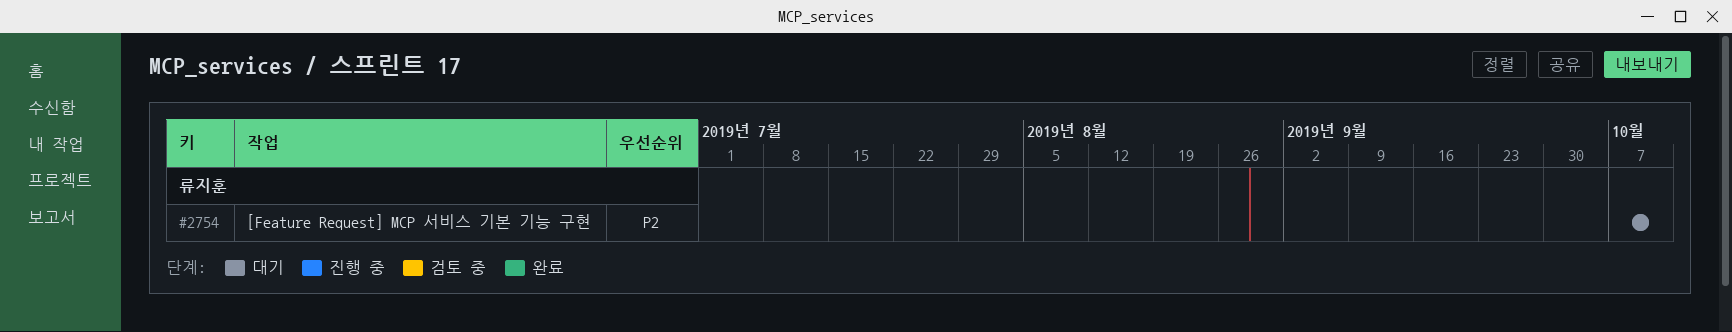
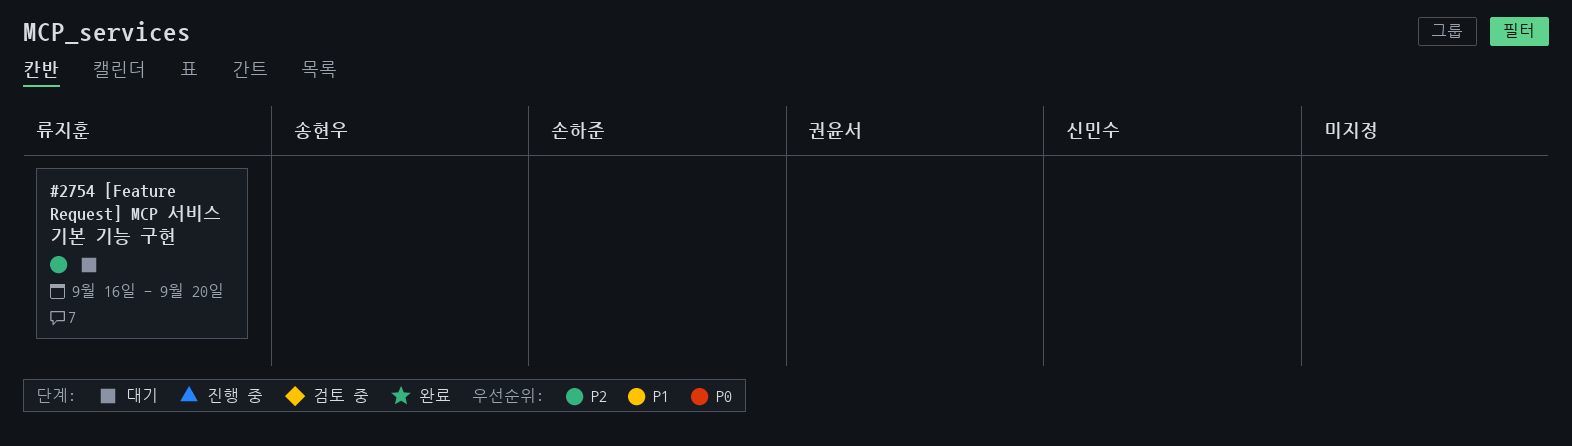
#2754, start: Oct 7 -> Sep 16
#2754, due: Oct 11 -> Sep 20

